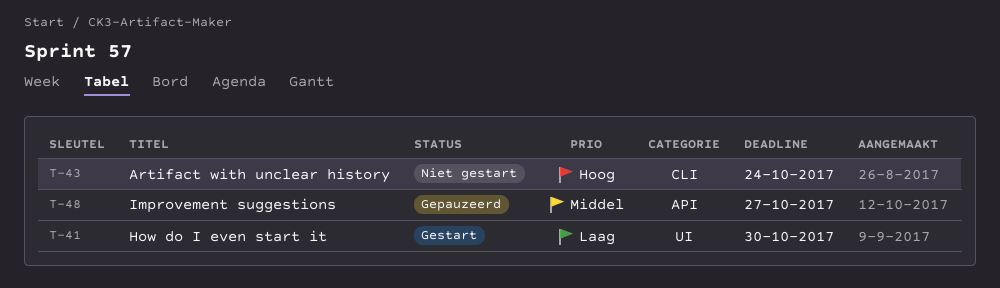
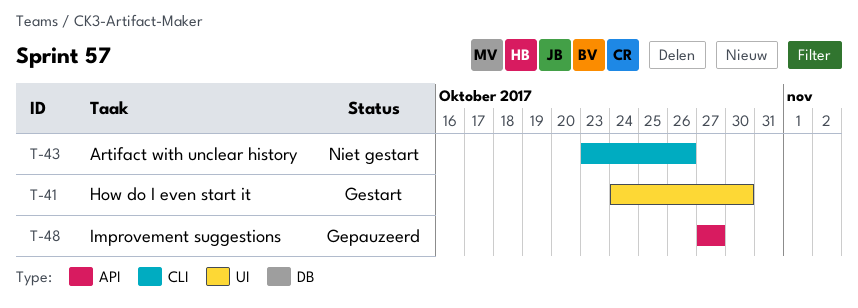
T-43, due: Oct 24 -> Oct 26

